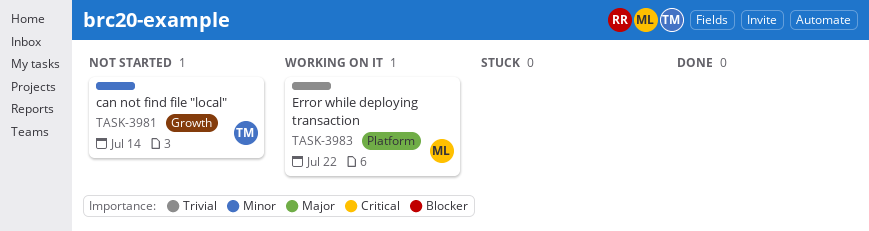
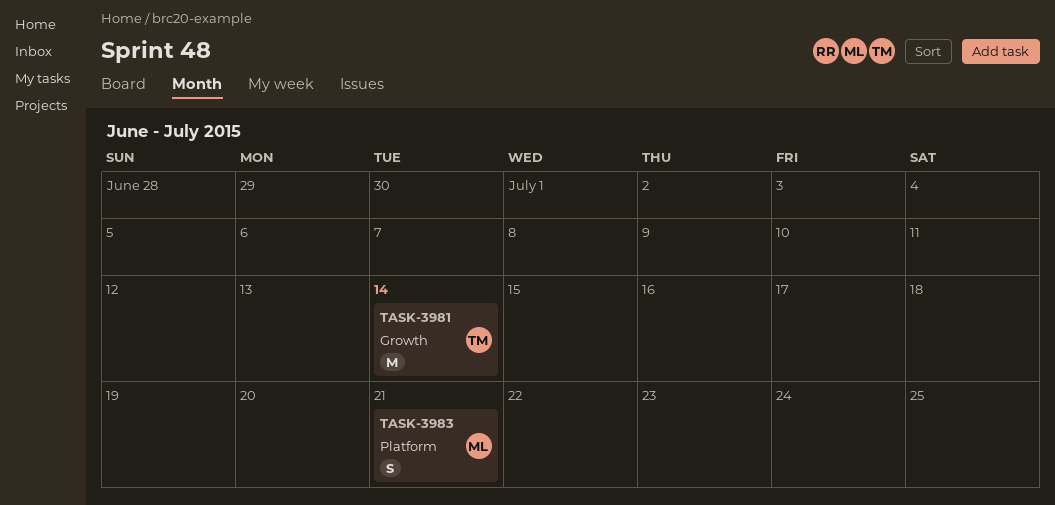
TASK-3983, due: Jul 22 -> Jul 21

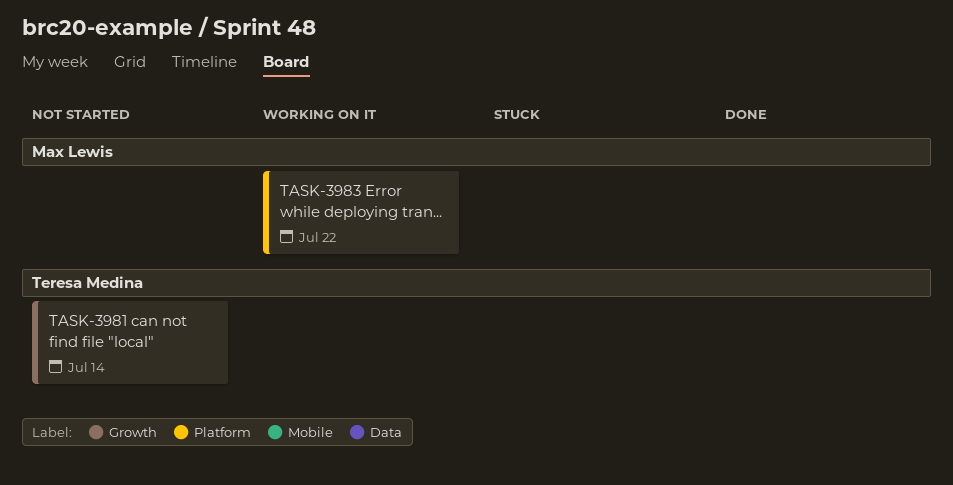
TASK-3983, due: Jul 21 -> Jul 22

